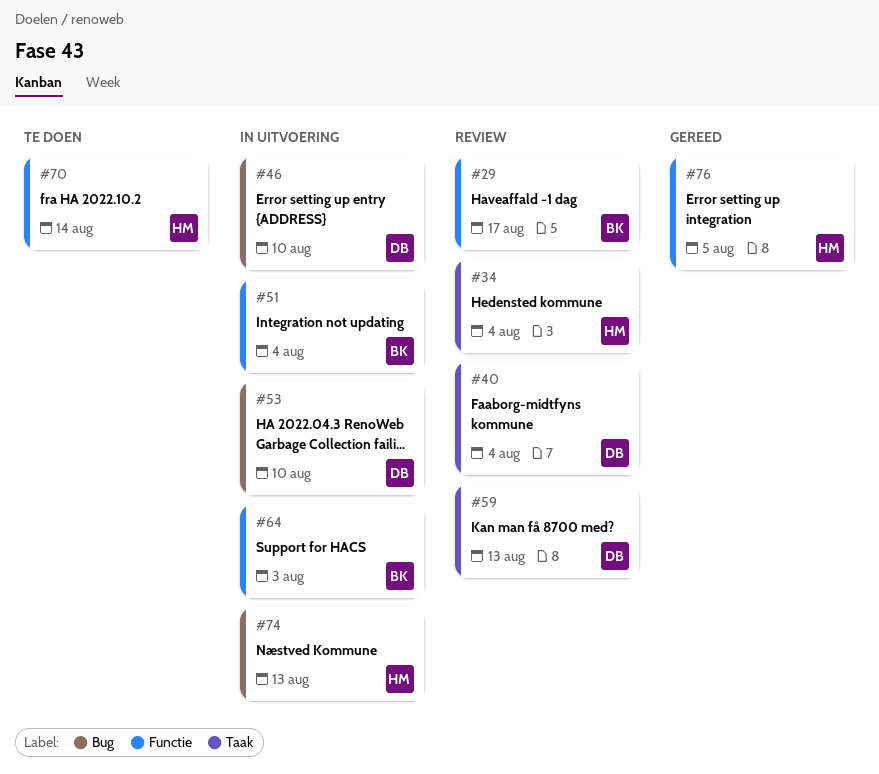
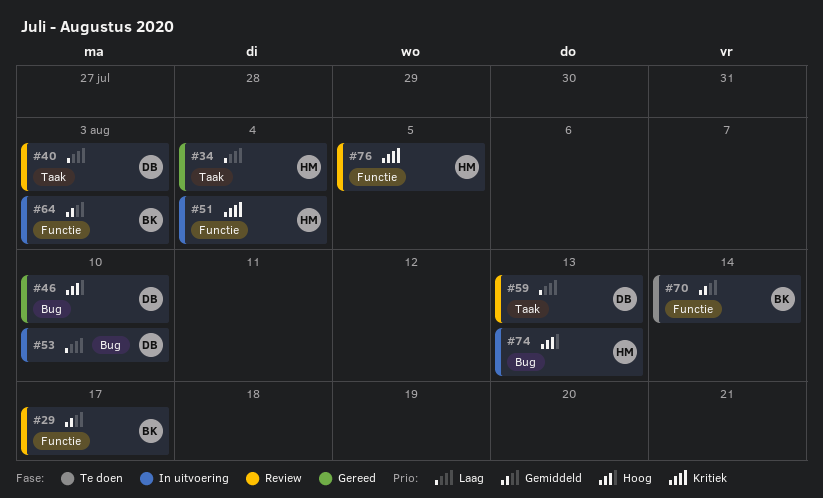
#34, status: Review -> Gereed
#40, due: Aug 4 -> Aug 3
#46, status: In uitvoering -> Gereed
#51, owner: BK -> HM
#70, owner: HM -> BK
#76, status: Gereed -> Review

